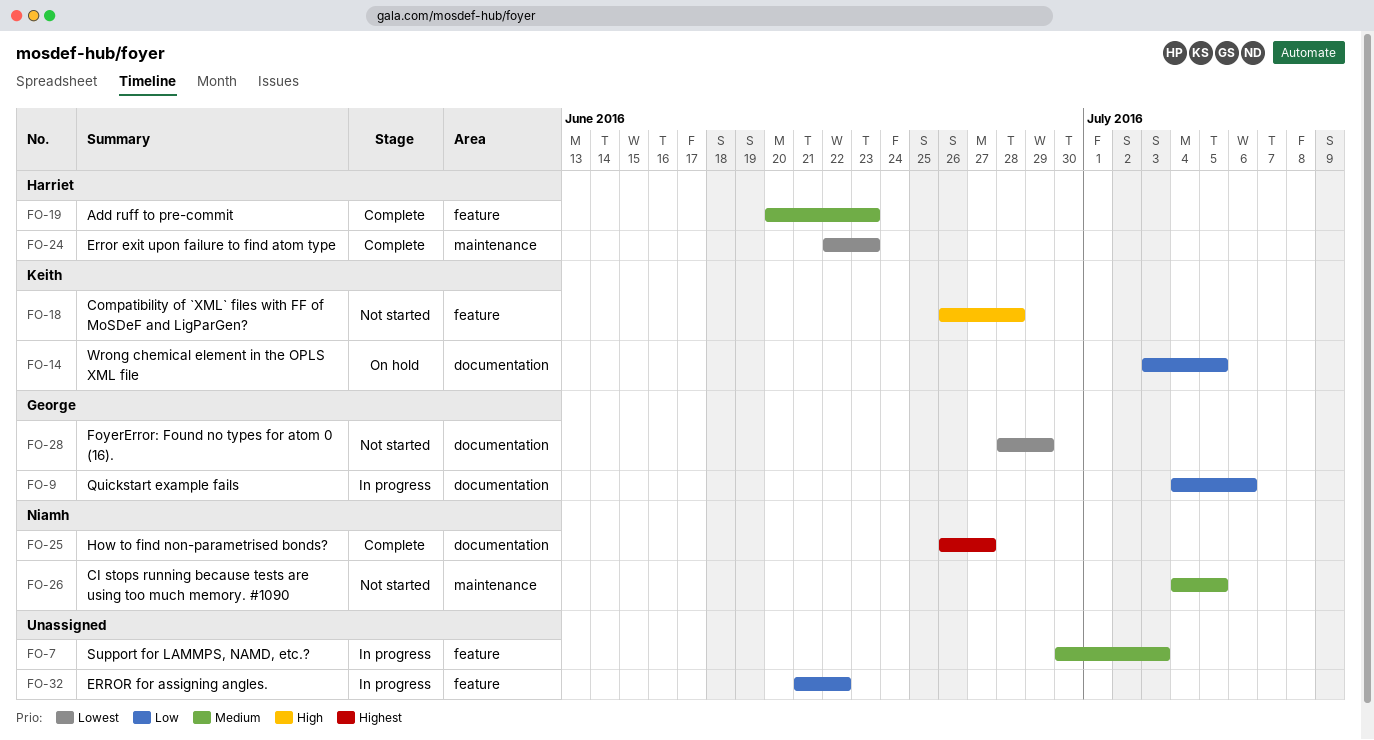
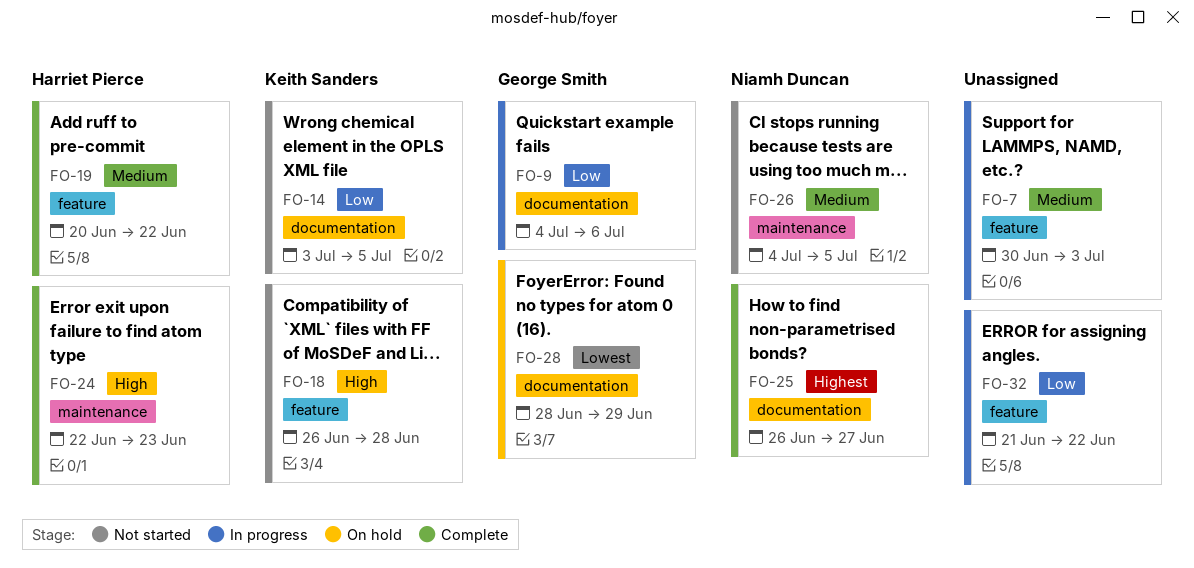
FO-14, status: On hold -> Not started
FO-19, due: Jun 23 -> Jun 22
FO-24, priority: Lowest -> High
FO-28, status: Not started -> On hold

